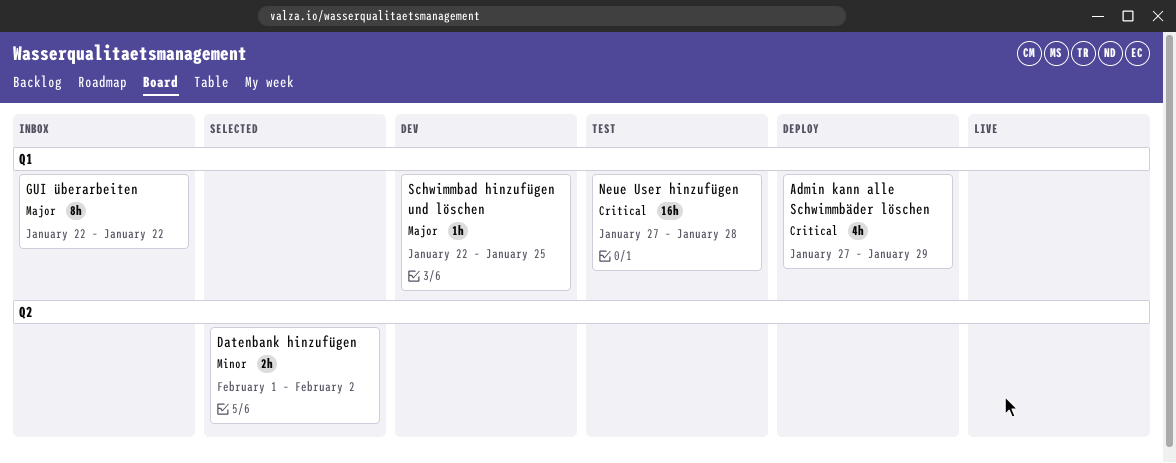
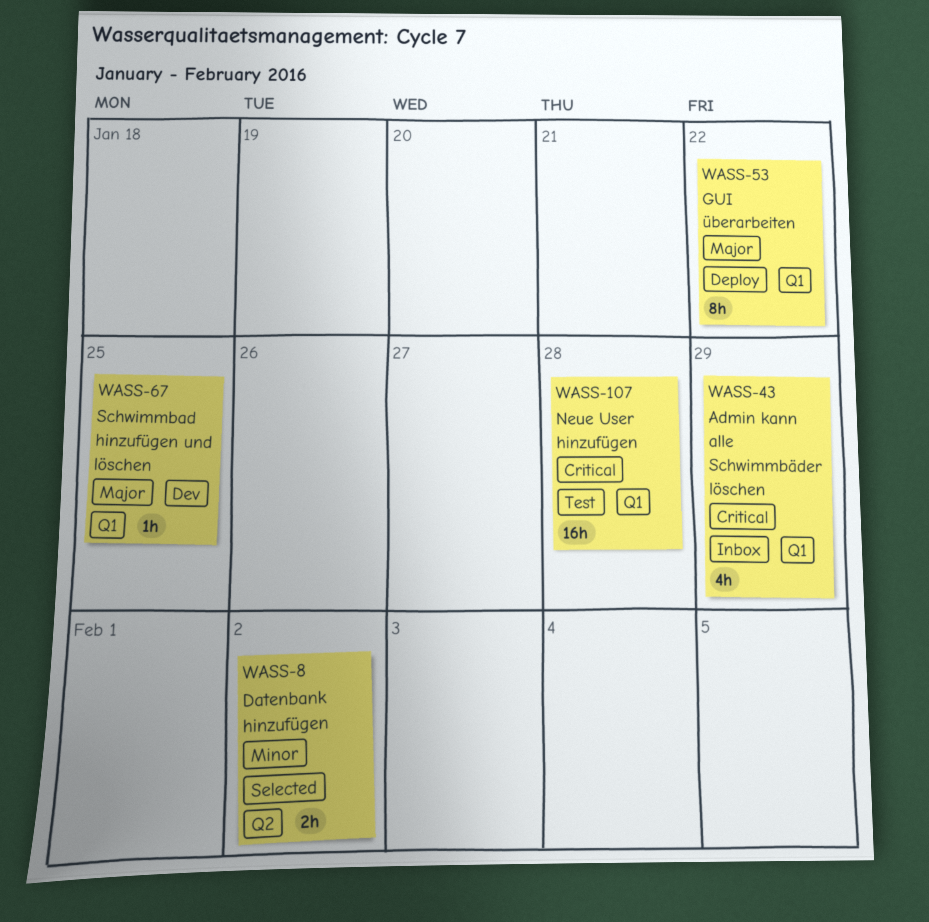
Admin kann alle Schwimmbäder löschen, status: Deploy -> Inbox
GUI überarbeiten, status: Inbox -> Deploy

